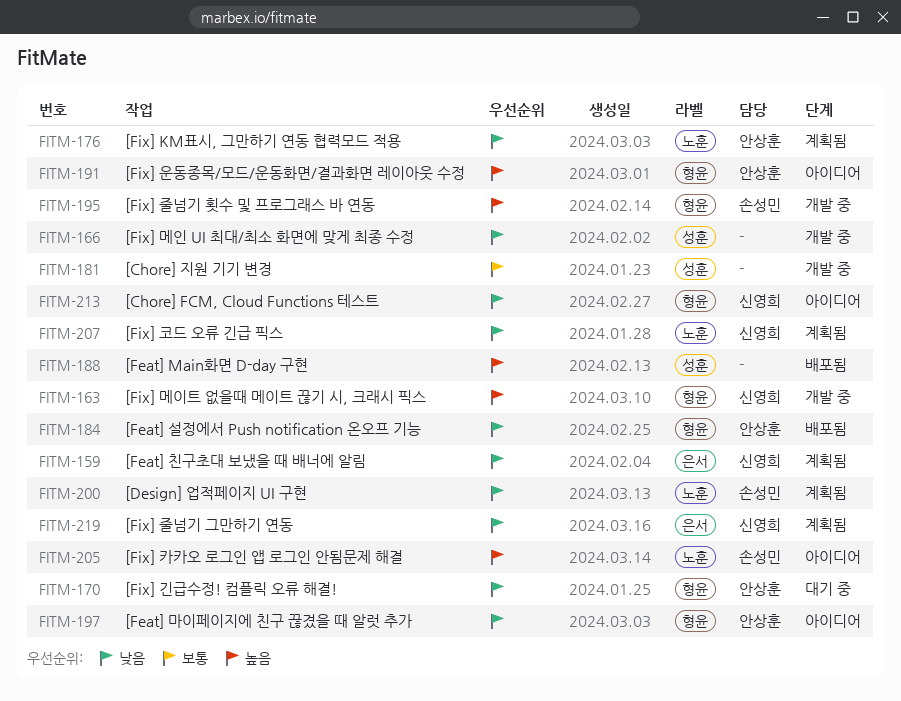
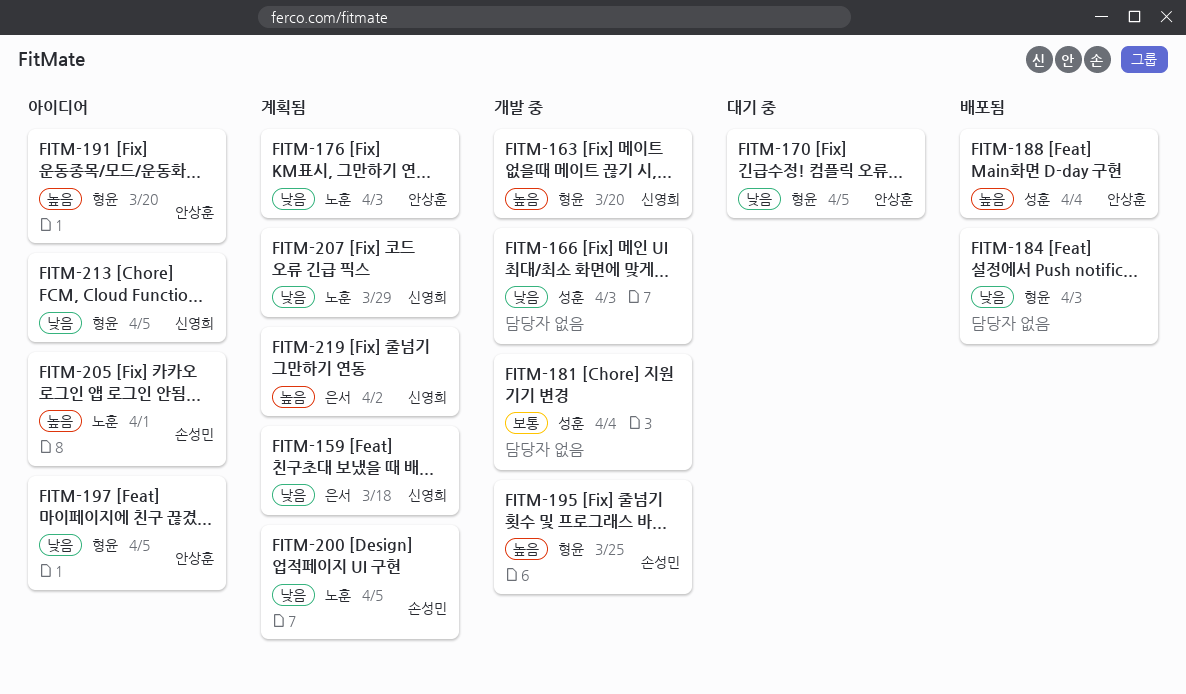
FITM-184, owner: 안상훈 -> none
FITM-188, owner: none -> 안상훈
FITM-219, priority: 낮음 -> 높음

